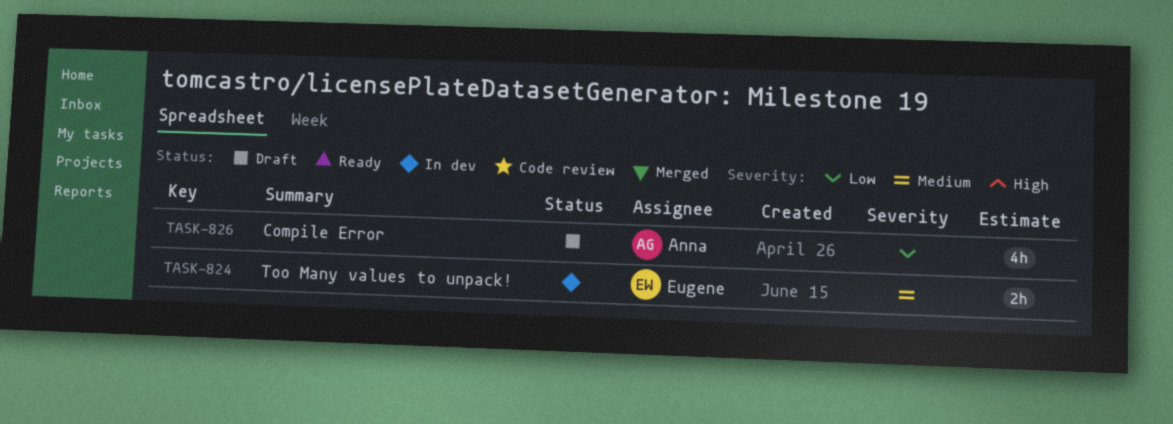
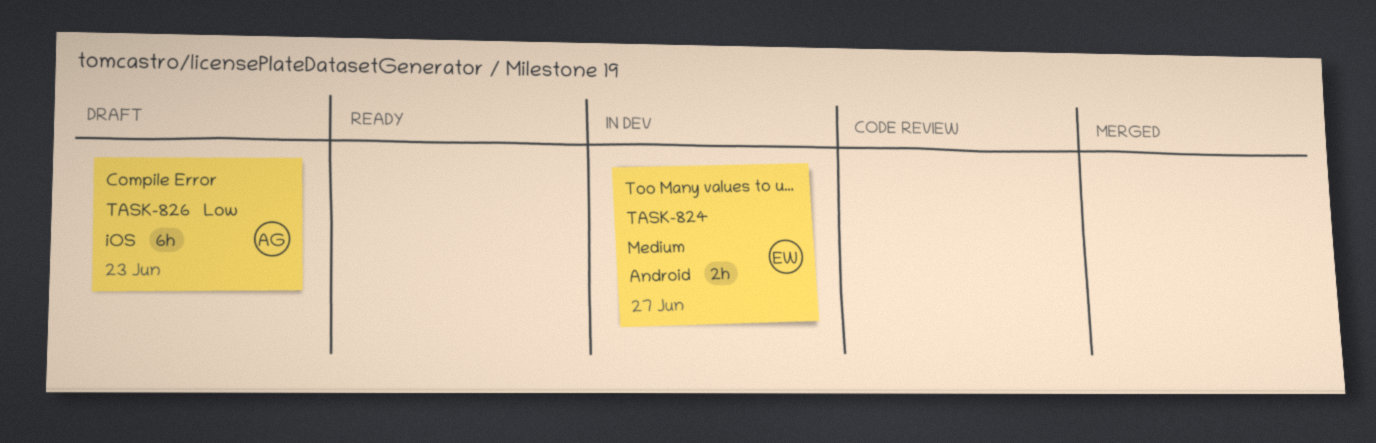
TASK-826, estimate: 4h -> 6h

